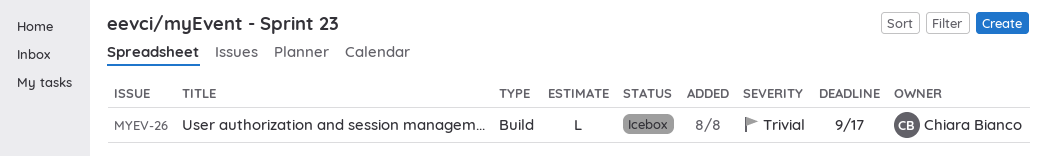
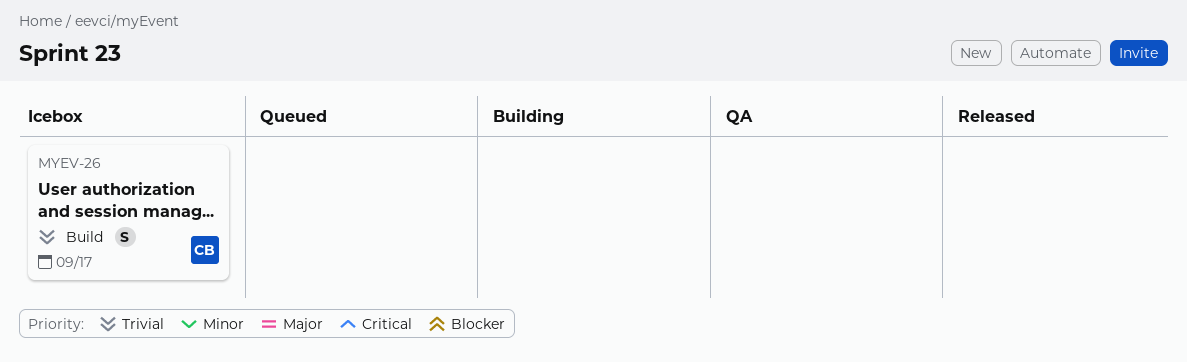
MYEV-26, estimate: L -> S

